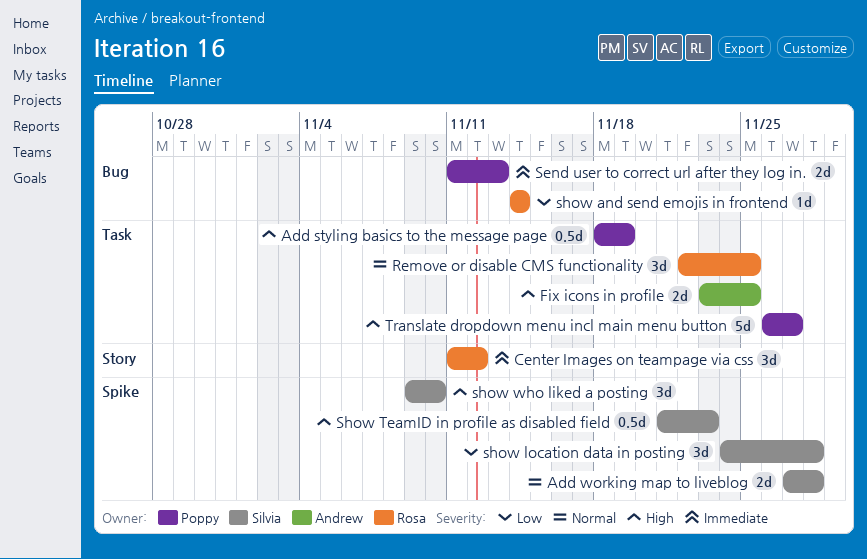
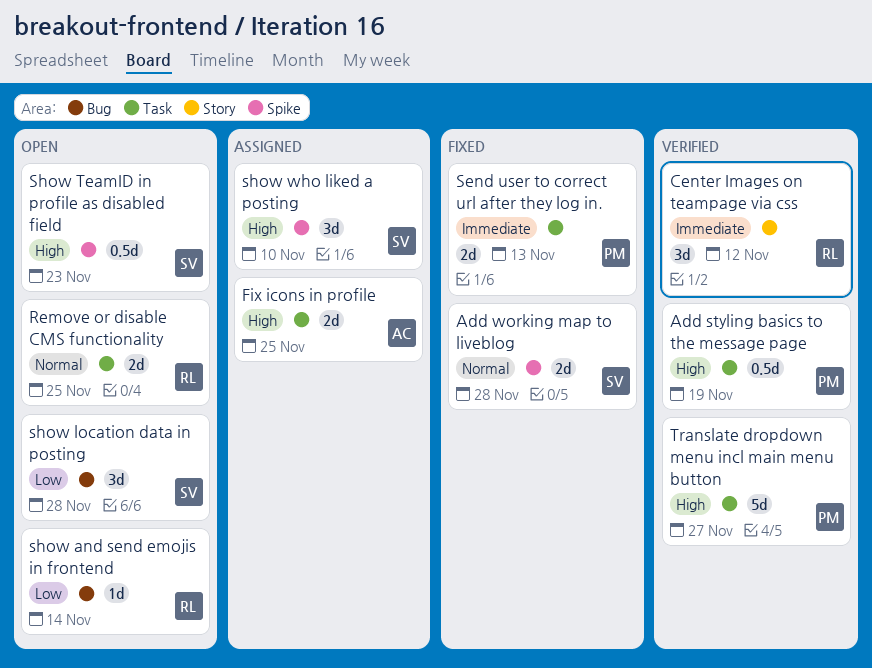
Remove or disable CMS functionality, estimate: 3d -> 2d
Send user to correct url after they log in., label: Bug -> Task
show location data in posting, label: Spike -> Bug

